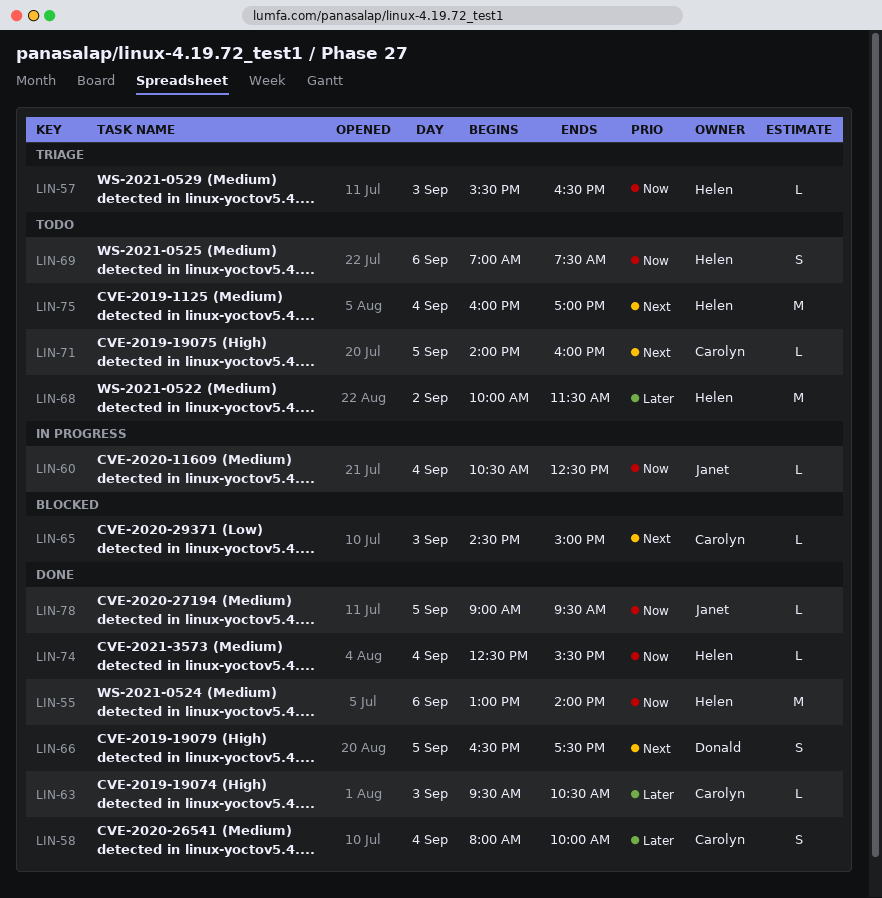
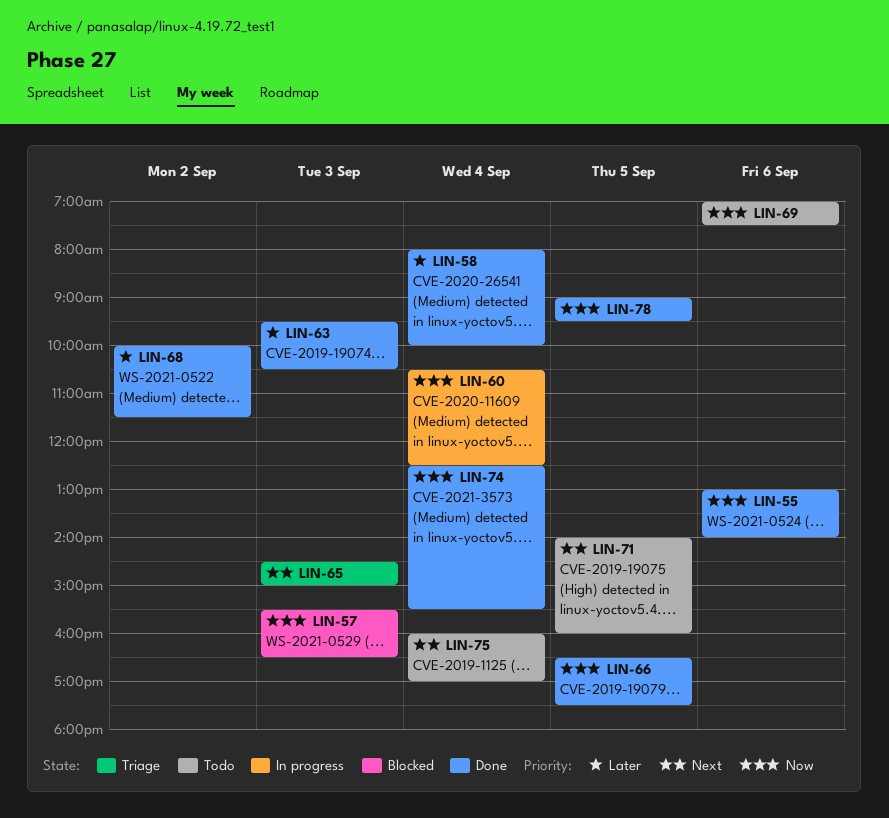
LIN-57, status: Triage -> Blocked
LIN-65, status: Blocked -> Triage
LIN-66, priority: Next -> Now
LIN-68, status: Todo -> Done

